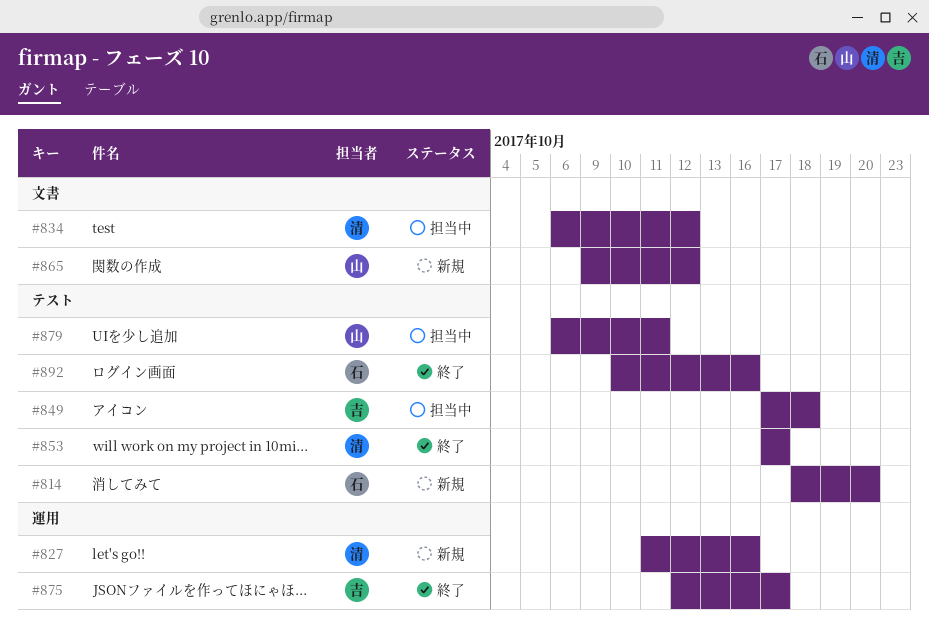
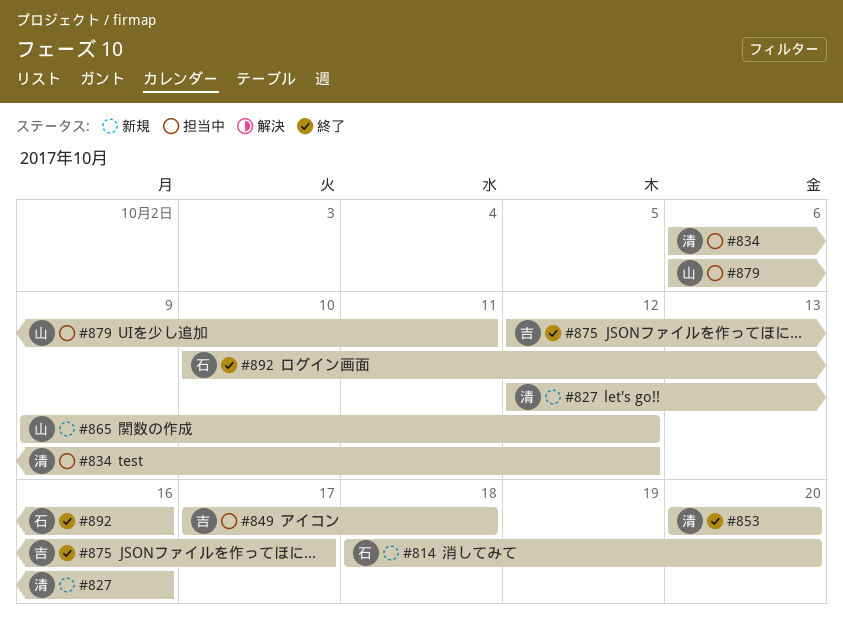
#827, start: Oct 11 -> Oct 12
#853, start: Oct 17 -> Oct 20
#853, due: Oct 17 -> Oct 20

